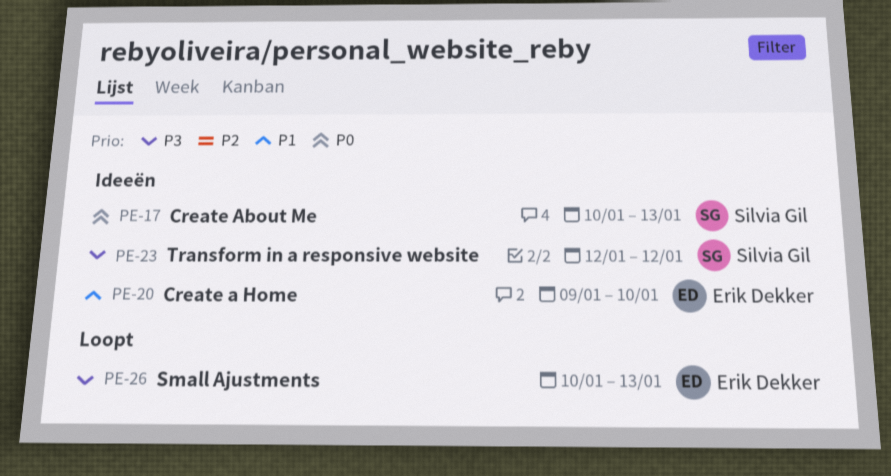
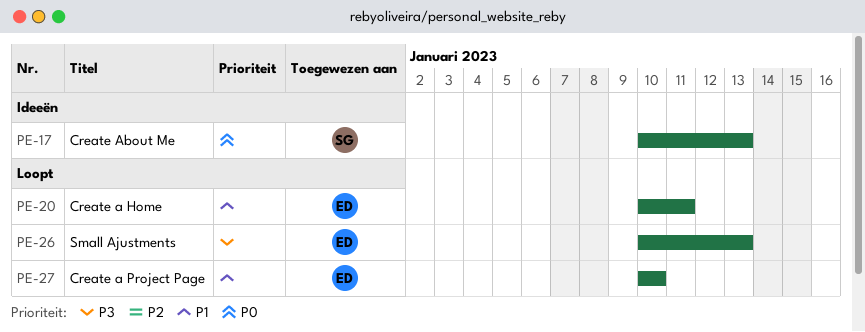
PE-20, status: Ideeën -> Loopt
PE-20, start: Jan 9 -> Jan 10
PE-20, due: Jan 10 -> Jan 11
PE-23: present -> none
PE-27: none -> present

